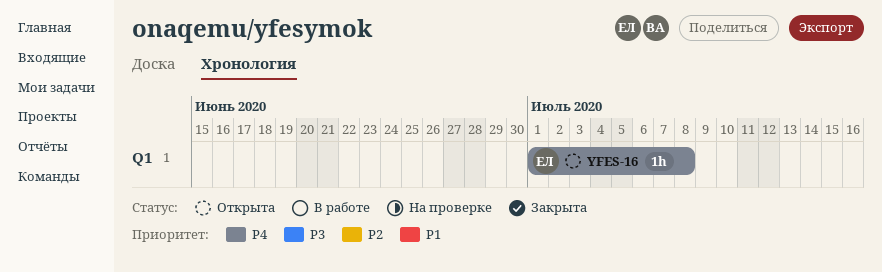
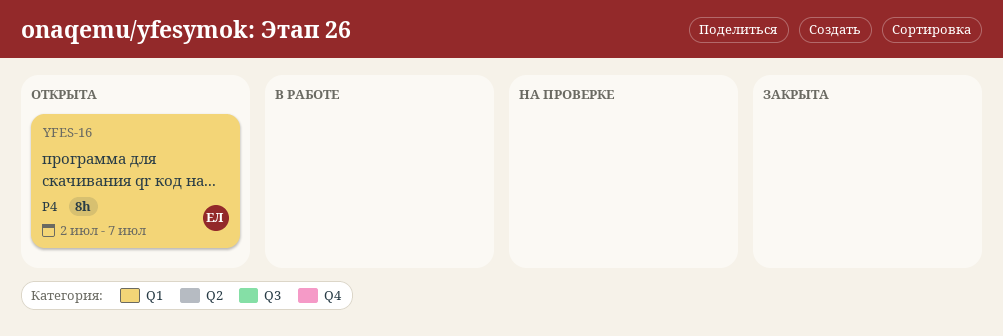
YFES-16, estimate: 1h -> 8h
YFES-16, start: Jul 1 -> Jul 2
YFES-16, due: Jul 8 -> Jul 7

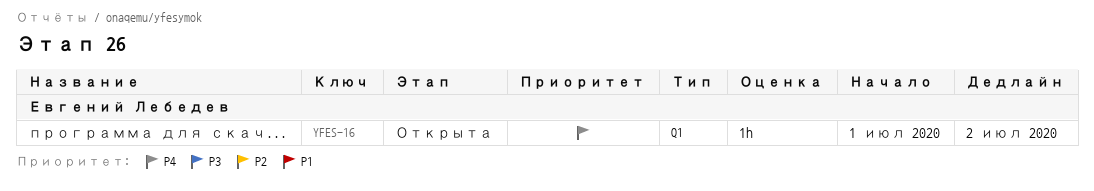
YFES-16, estimate: 8h -> 1h
YFES-16, start: Jul 2 -> Jul 1
YFES-16, due: Jul 7 -> Jul 2

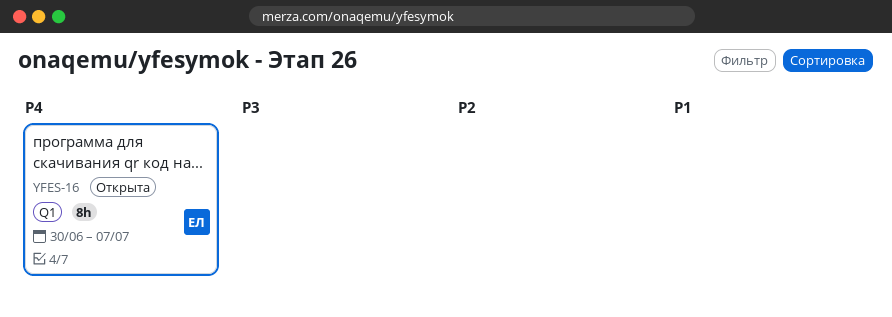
YFES-16, estimate: 1h -> 8h
YFES-16, start: Jul 1 -> Jun 30
YFES-16, due: Jul 2 -> Jul 7

